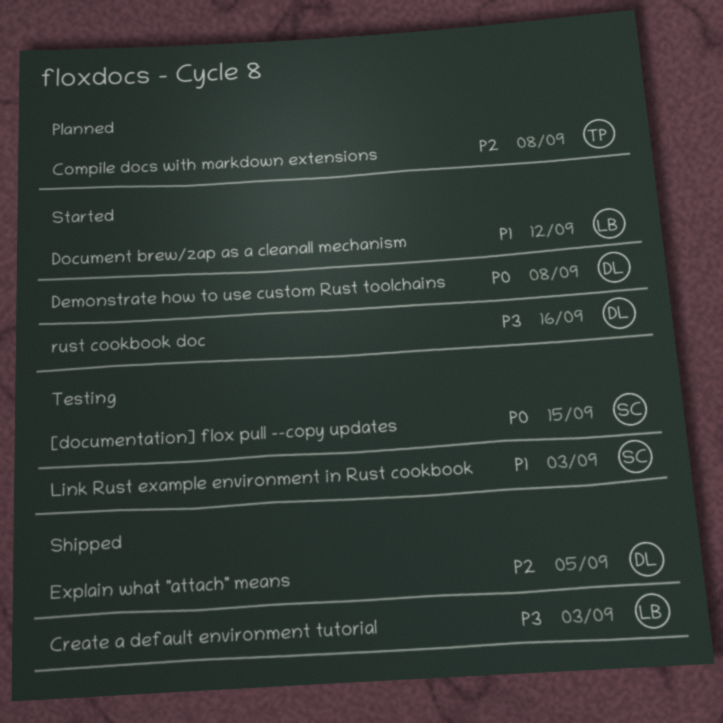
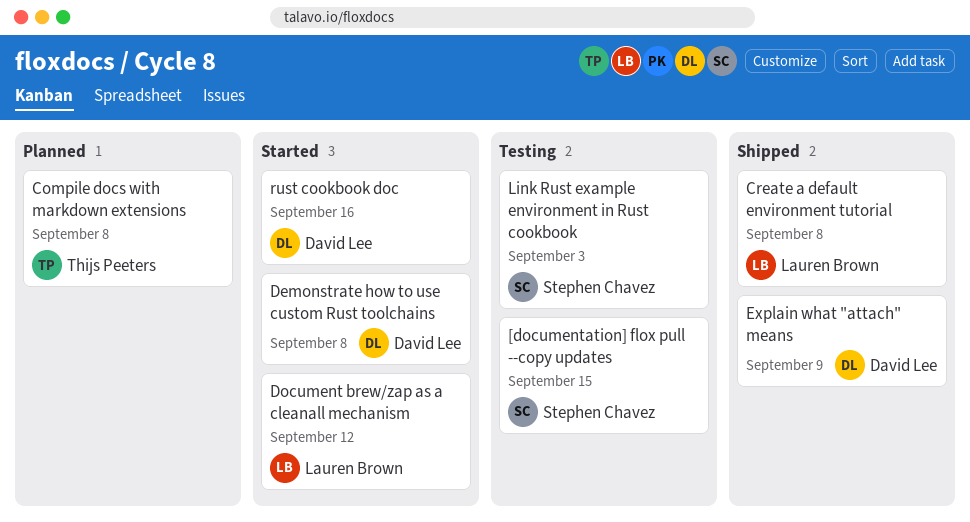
Create a default environment tutorial, due: Sep 3 -> Sep 8
Explain what "attach" means, due: Sep 5 -> Sep 9

